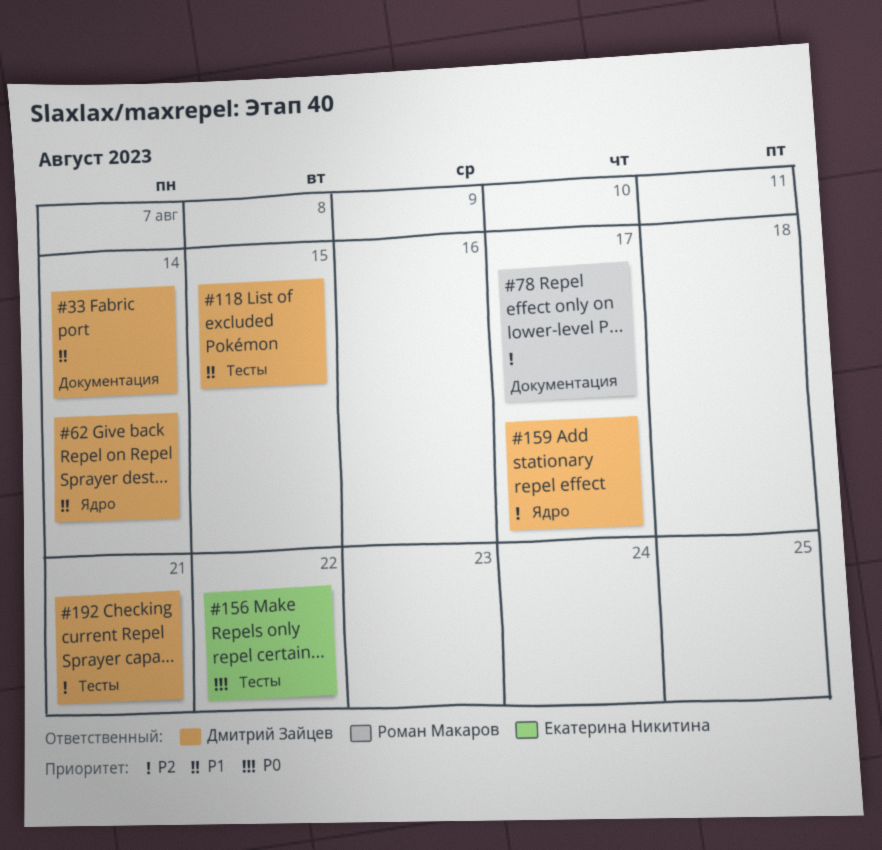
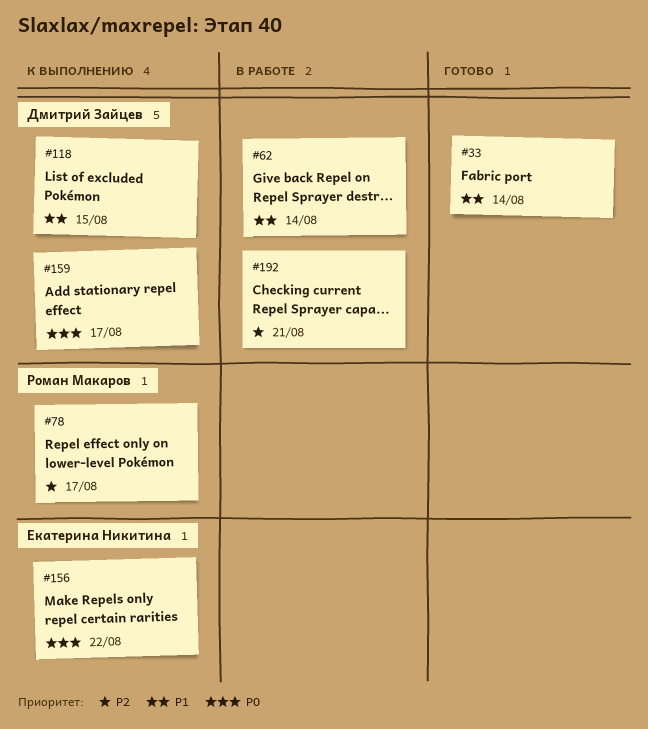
#159, priority: P2 -> P0

